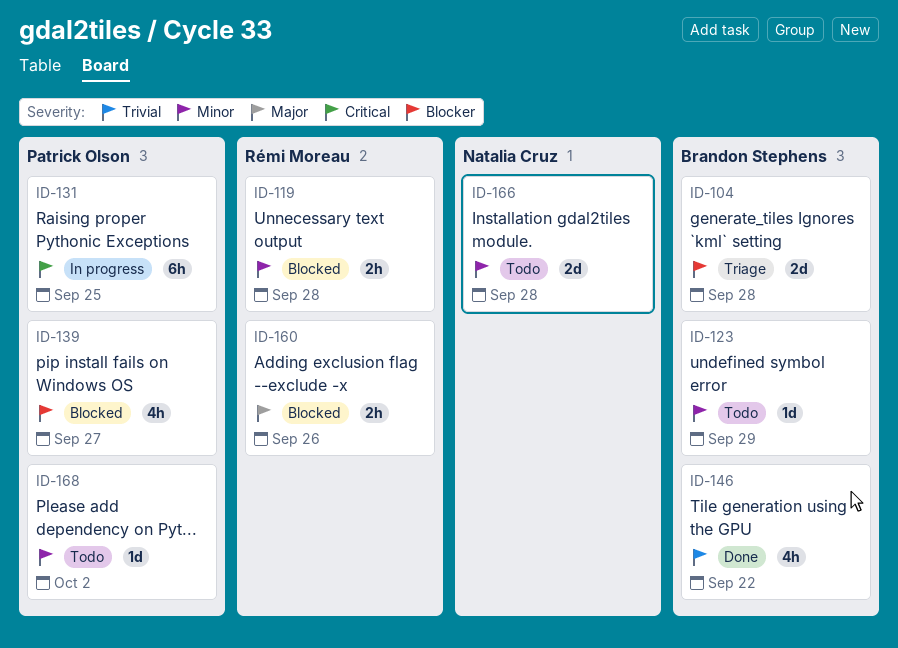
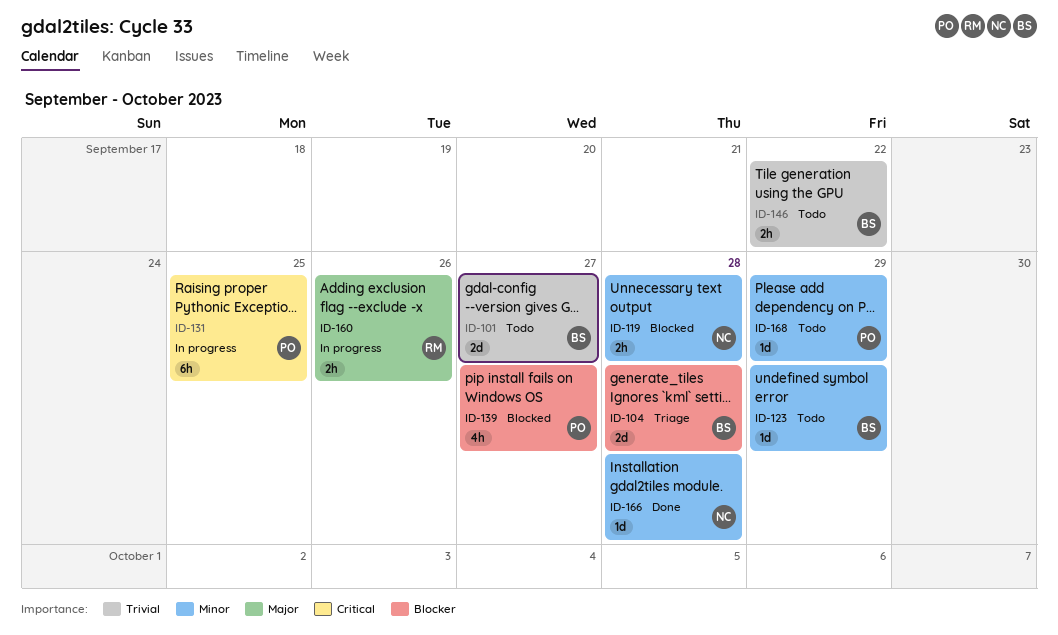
ID-101: none -> present
ID-119, owner: Rémi Moreau -> Natalia Cruz
ID-146, status: Done -> Todo
ID-146, estimate: 4h -> 2h
ID-160, status: Blocked -> In progress
ID-166, status: Todo -> Done
ID-166, estimate: 2d -> 1d
ID-168, due: Oct 2 -> Sep 29

